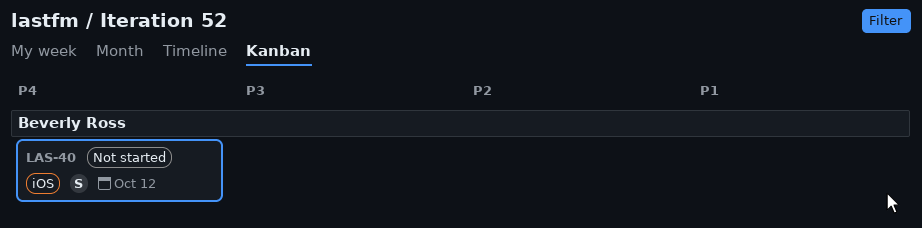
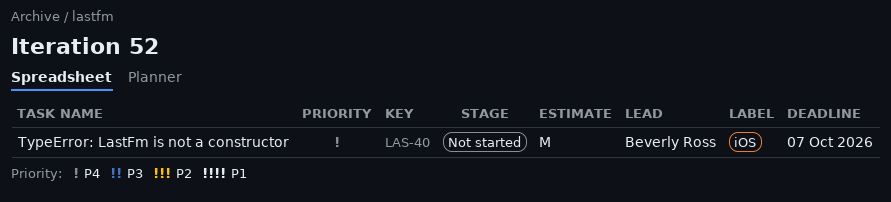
LAS-40, estimate: S -> M
LAS-40, due: Oct 12 -> Oct 7

